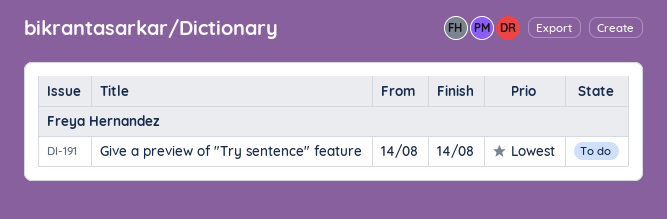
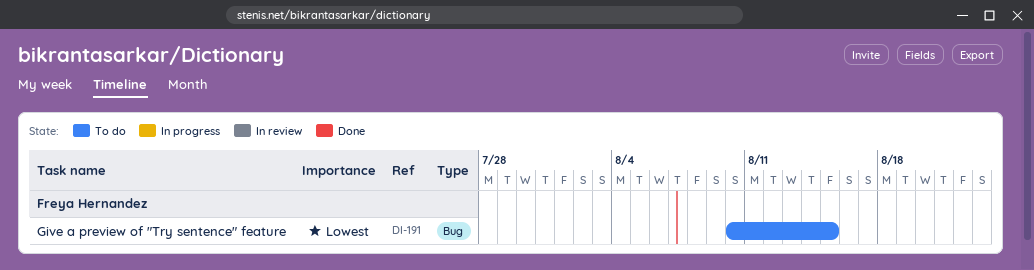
DI-191, start: Aug 14 -> Aug 10
DI-191, due: Aug 14 -> Aug 15

